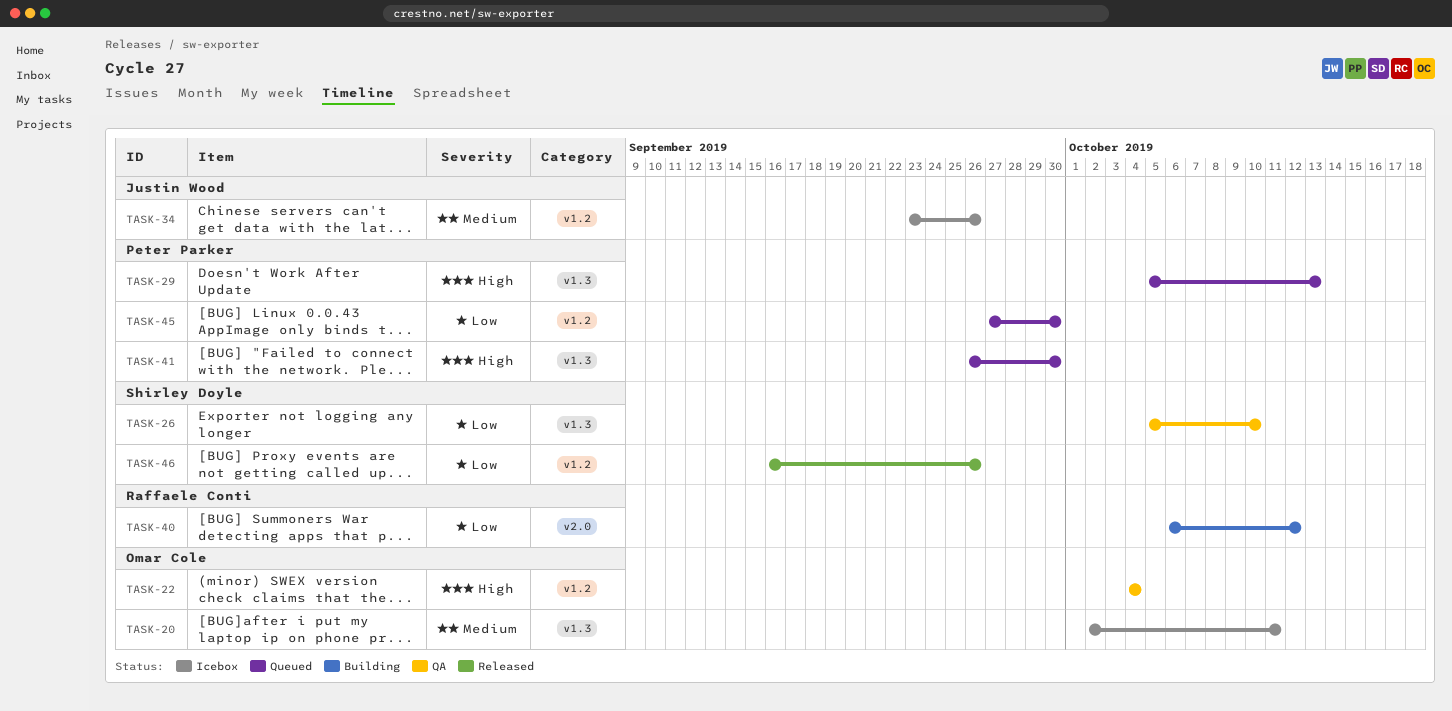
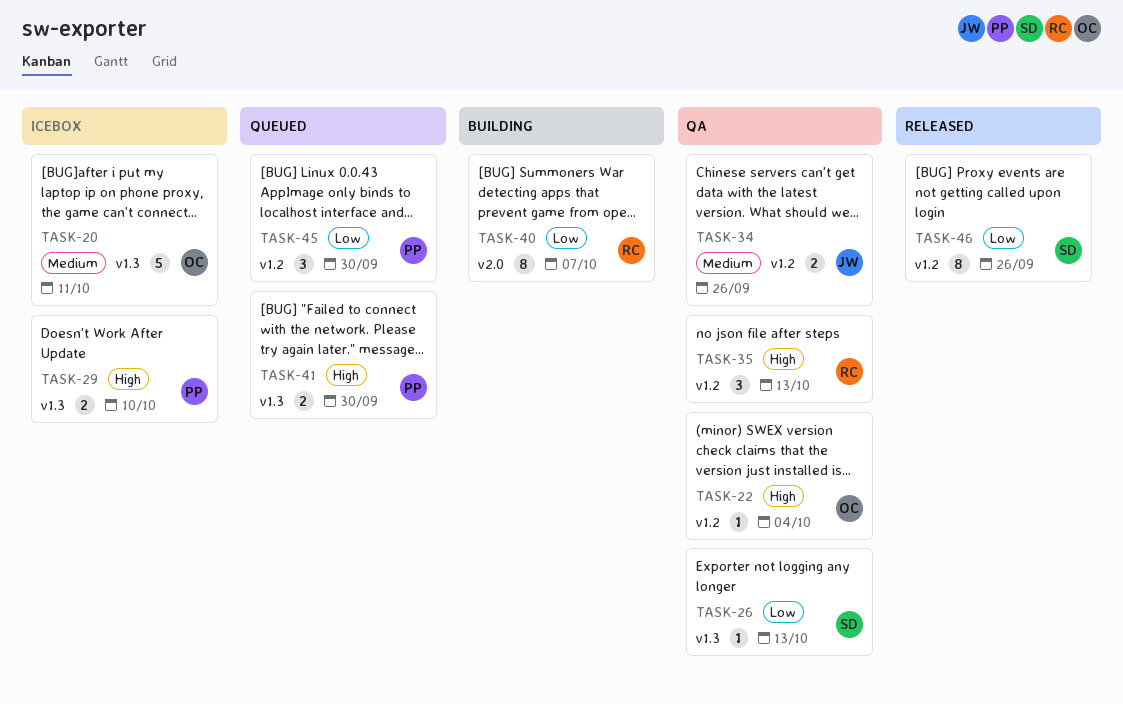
TASK-26, due: Oct 10 -> Oct 13
TASK-29, status: Queued -> Icebox
TASK-29, due: Oct 13 -> Oct 10
TASK-34, status: Icebox -> QA
TASK-35: none -> present
TASK-40, due: Oct 12 -> Oct 7

